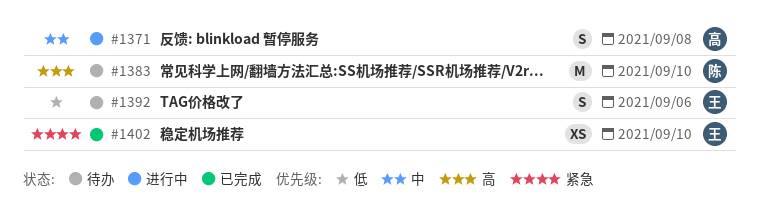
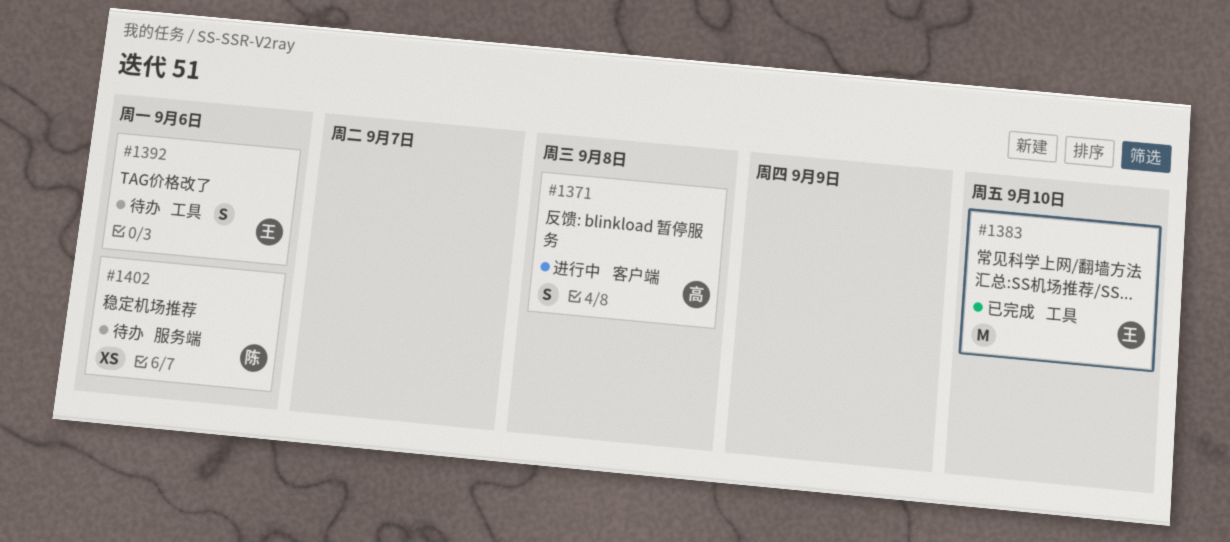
#1383, status: 待办 -> 已完成
#1383, owner: 陈 -> 王
#1402, status: 已完成 -> 待办
#1402, owner: 王 -> 陈
#1402, due: Sep 10 -> Sep 6

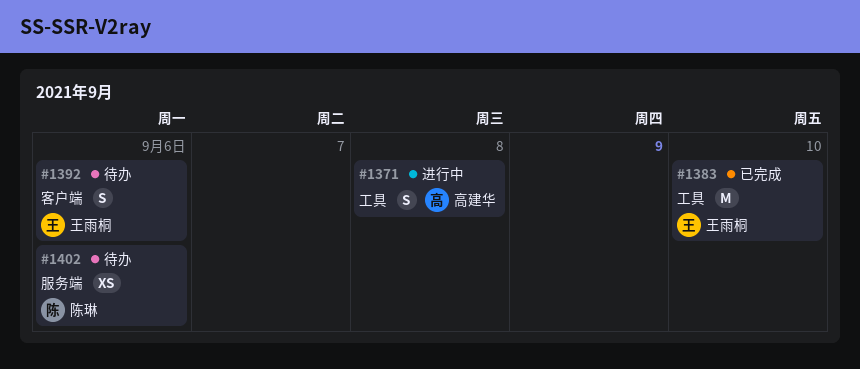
#1371, label: 客户端 -> 工具
#1392, label: 工具 -> 客户端

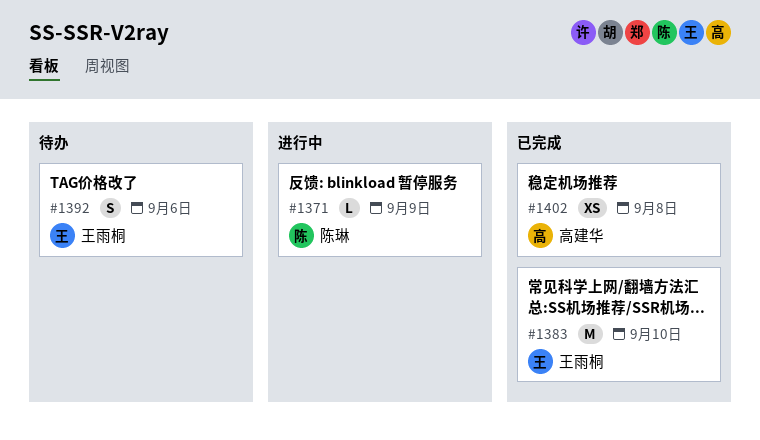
#1371, owner: 高建华 -> 陈琳
#1371, estimate: S -> L
#1371, due: Sep 8 -> Sep 9
#1402, status: 待办 -> 已完成
#1402, owner: 陈琳 -> 高建华
#1402, due: Sep 6 -> Sep 8

